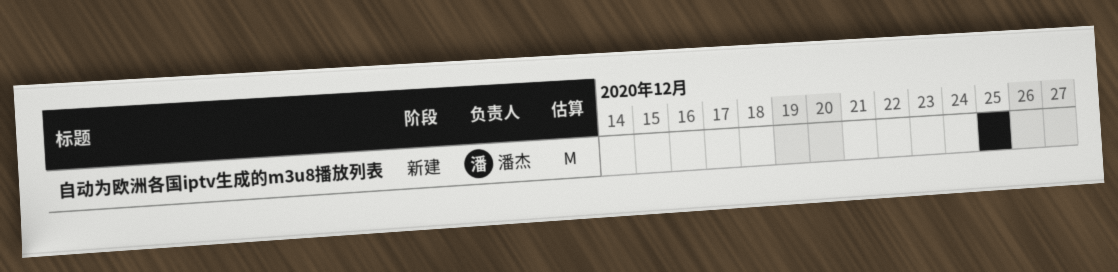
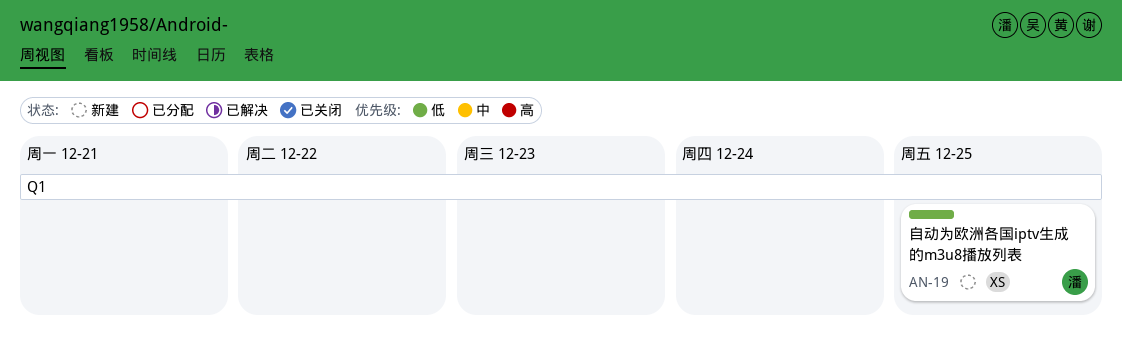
自动为欧洲各国iptv生成的m3u8播放列表, estimate: M -> XS

